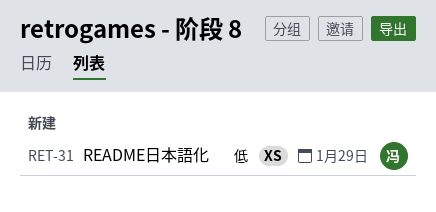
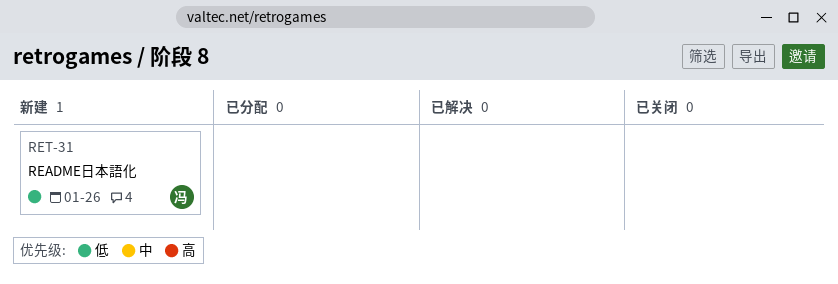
RET-31, due: Jan 29 -> Jan 26

